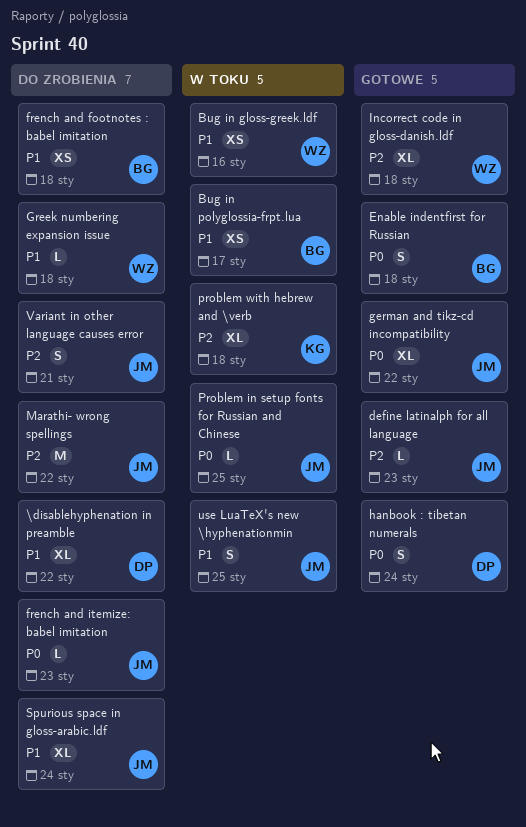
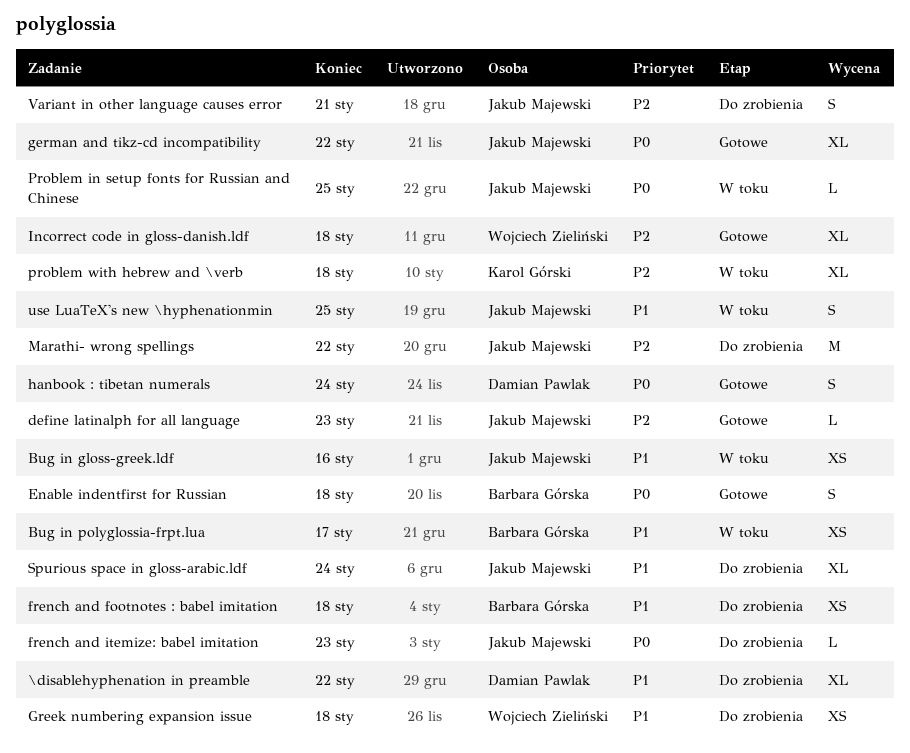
Bug in gloss-greek.ldf, owner: Wojciech Zieliński -> Jakub Majewski
Greek numbering expansion issue, estimate: L -> XS

